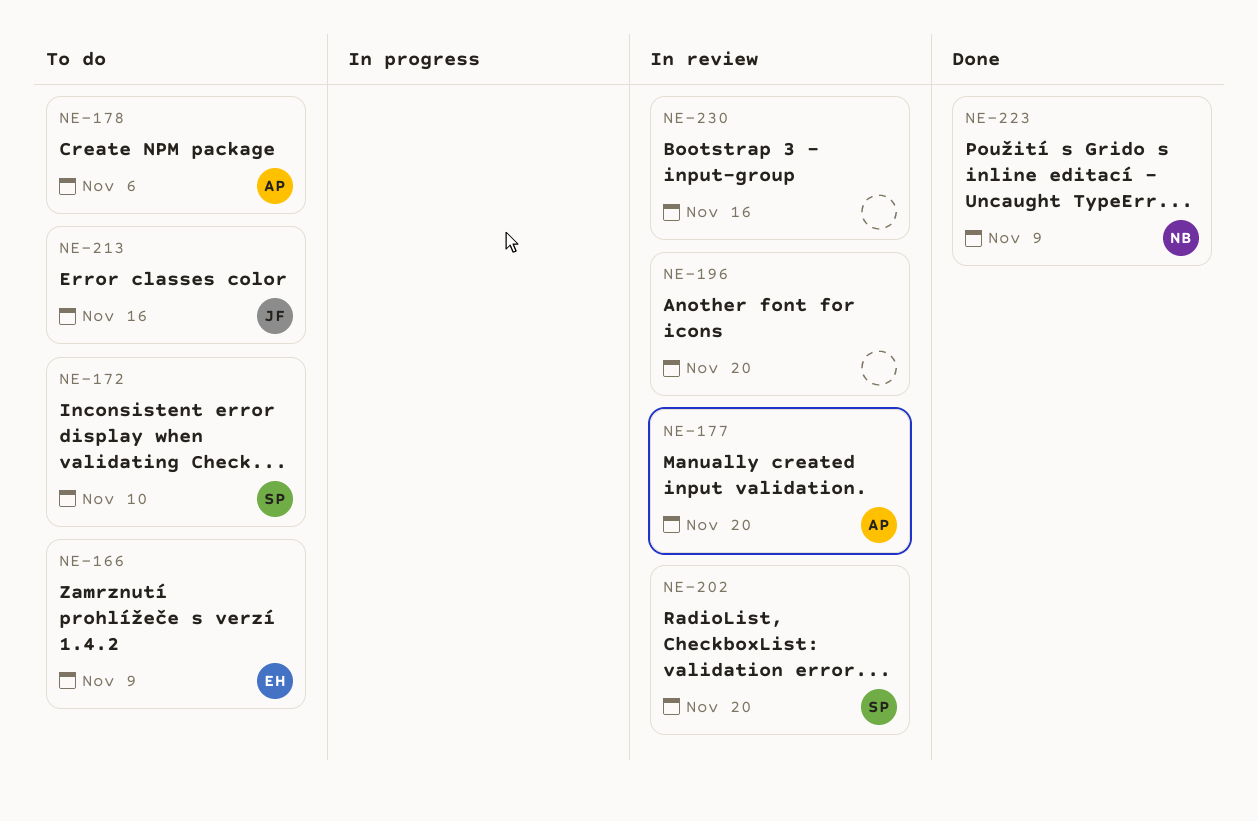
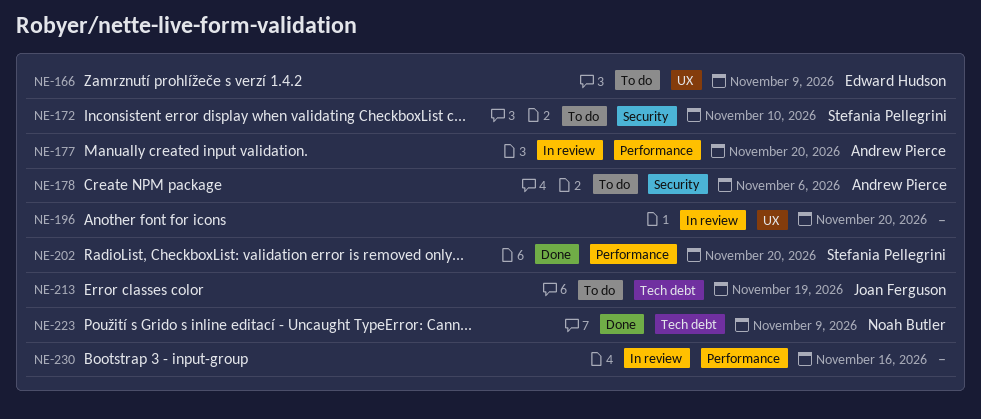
NE-202, status: In review -> Done
NE-213, due: Nov 16 -> Nov 19

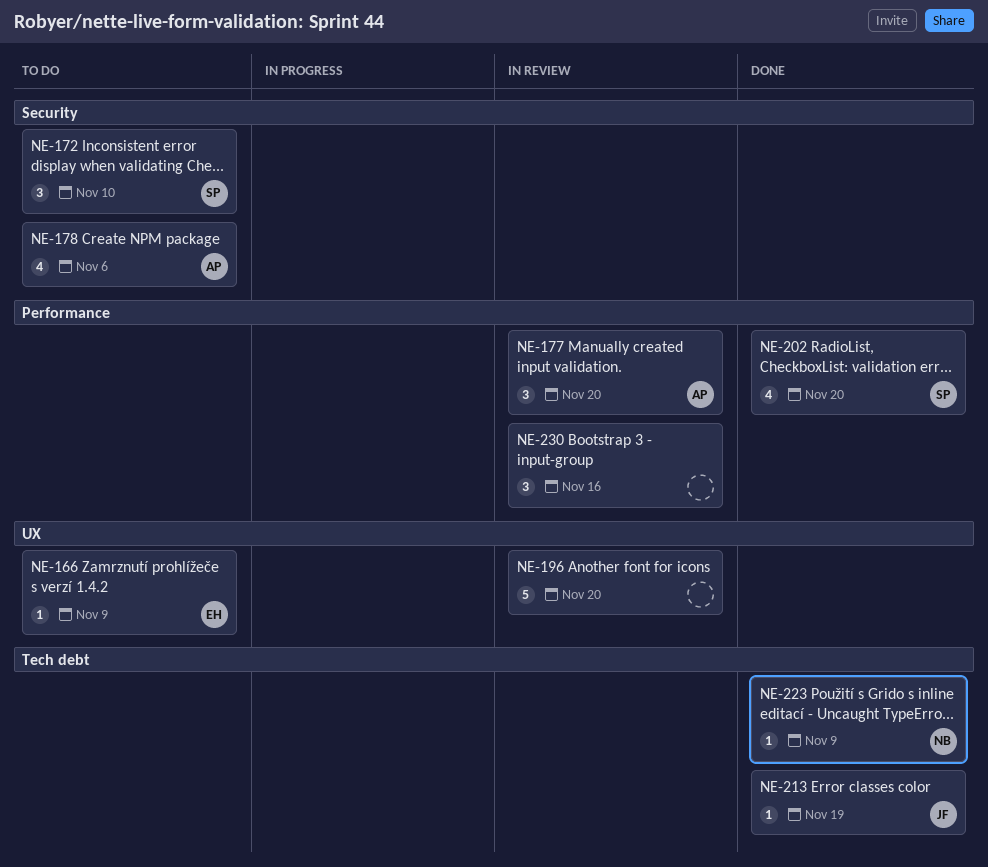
NE-213, status: To do -> Done

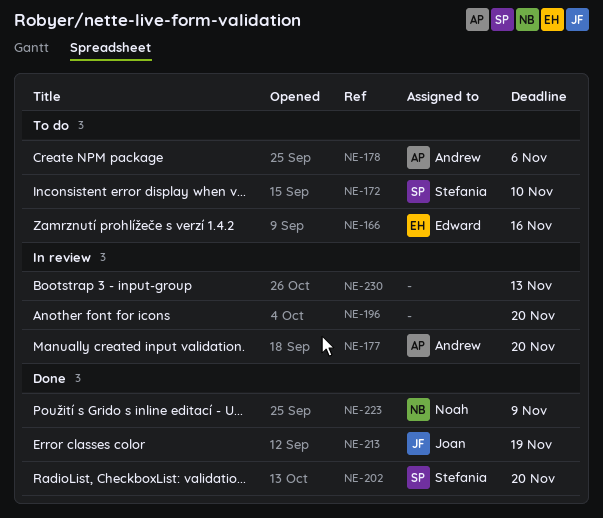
NE-166, due: Nov 9 -> Nov 16
NE-230, due: Nov 16 -> Nov 13

